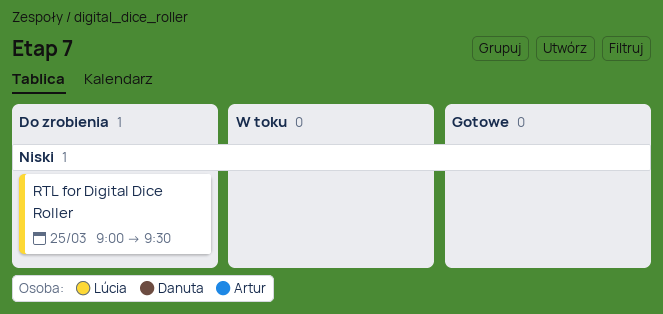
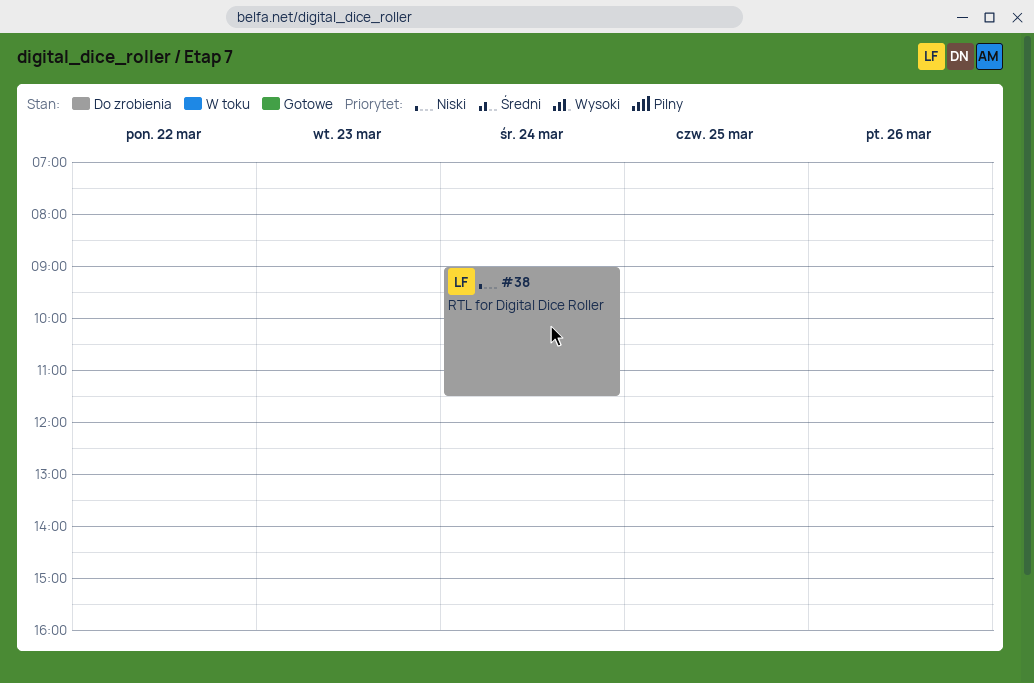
RTL for Digital Dice Roller, day: Mar 25 -> Mar 24
RTL for Digital Dice Roller, ends: 09:30 -> 11:30

